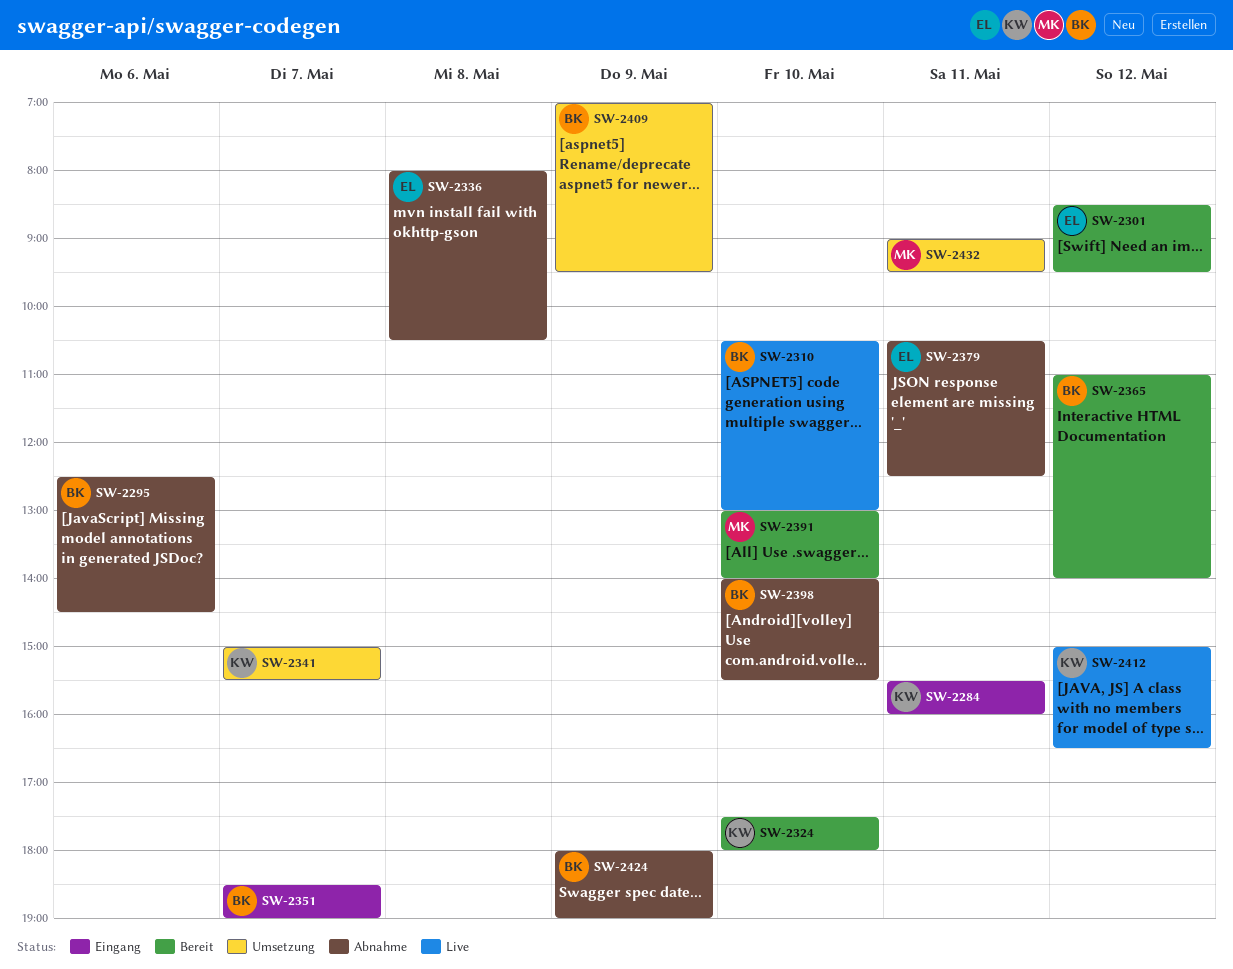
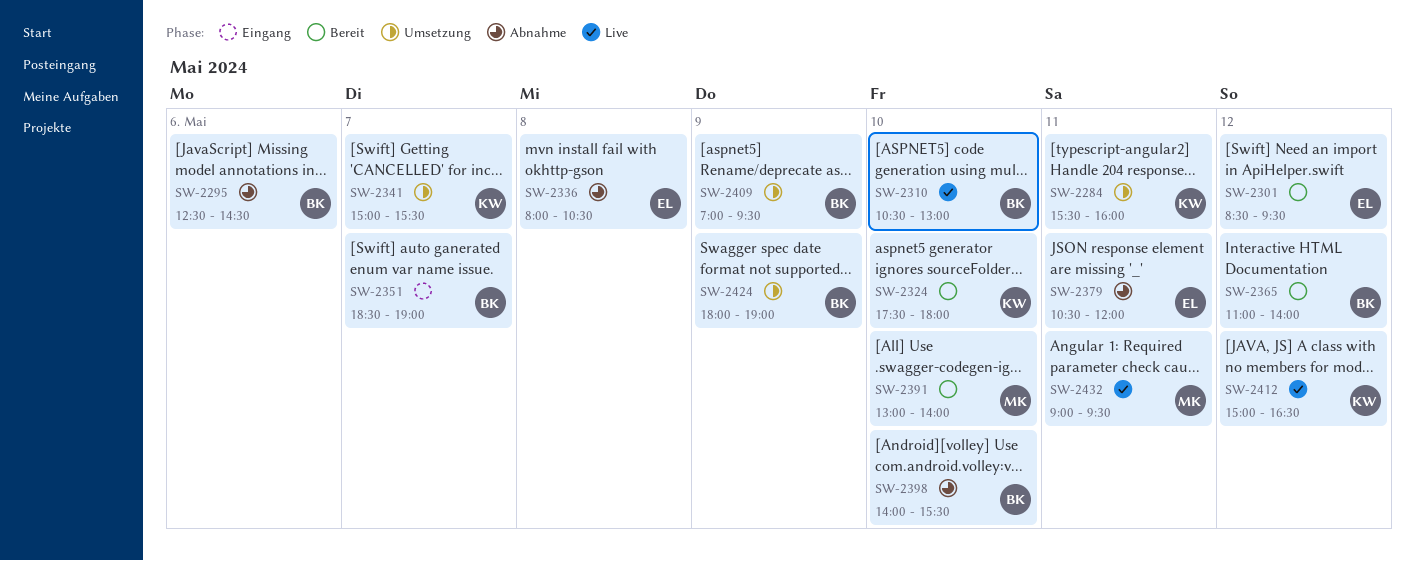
SW-2284, status: Eingang -> Umsetzung
SW-2379, ends: 12:30 -> 12:00
SW-2424, status: Abnahme -> Umsetzung
SW-2432, status: Umsetzung -> Live

